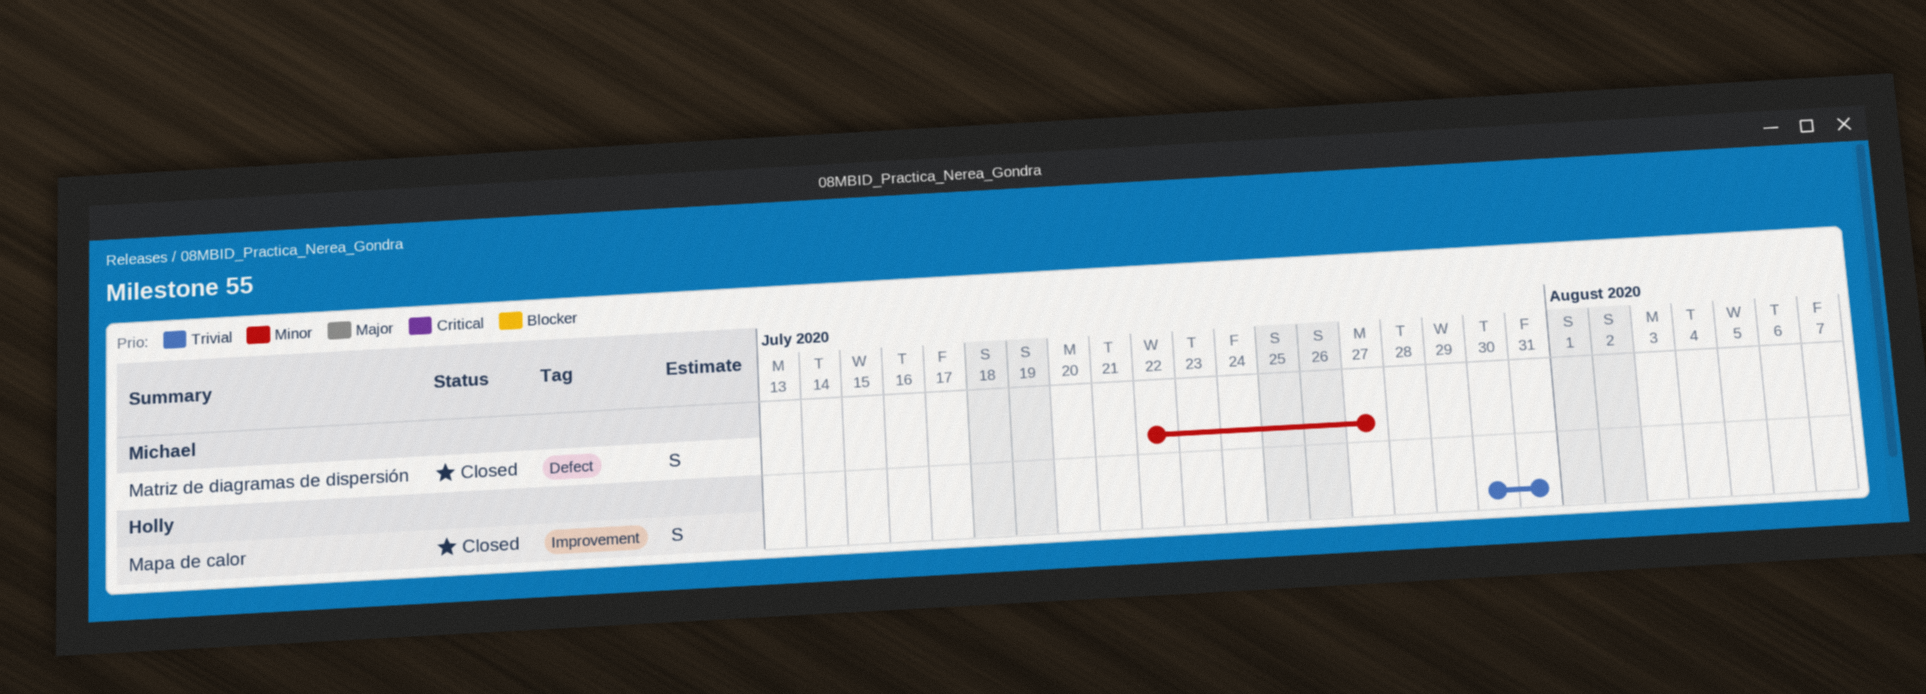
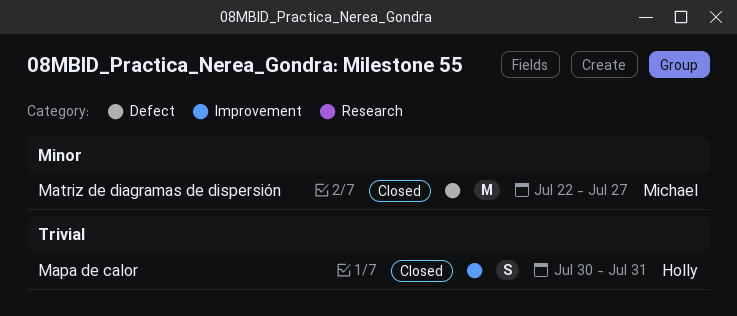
Matriz de diagramas de dispersión, estimate: S -> M

